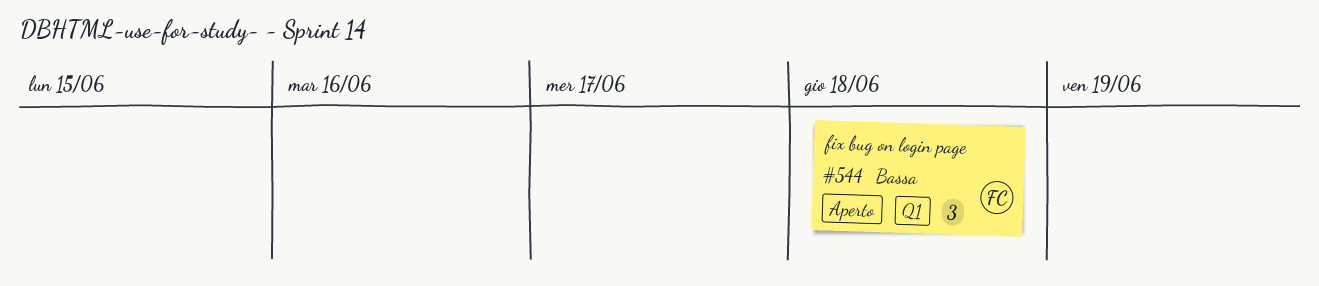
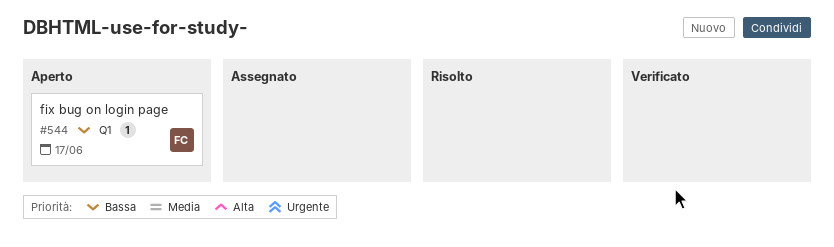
#544, estimate: 3 -> 1
#544, due: Jun 18 -> Jun 17

